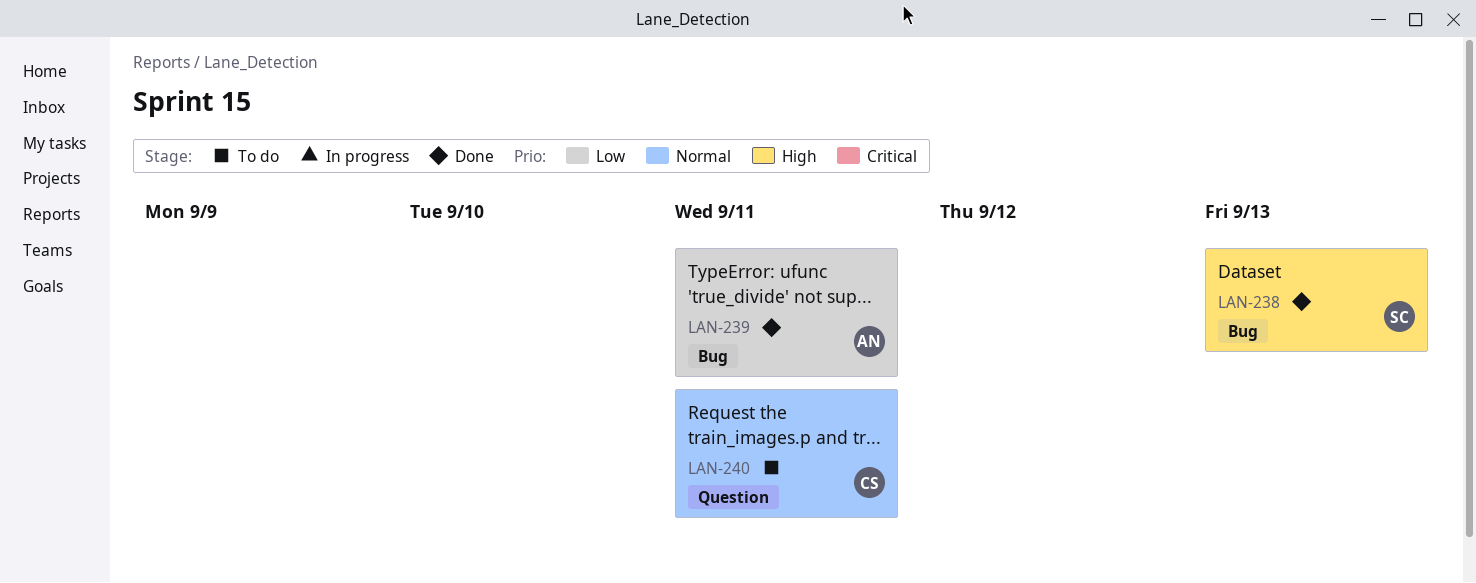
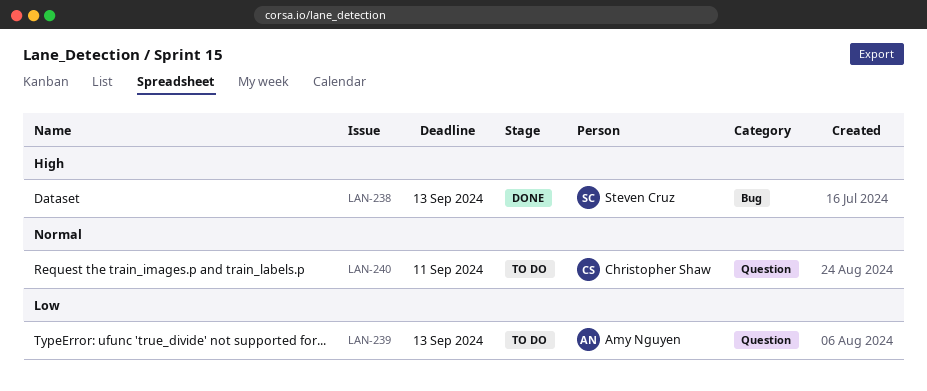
LAN-239, status: Done -> To do
LAN-239, label: Bug -> Question
LAN-239, due: Sep 11 -> Sep 13

